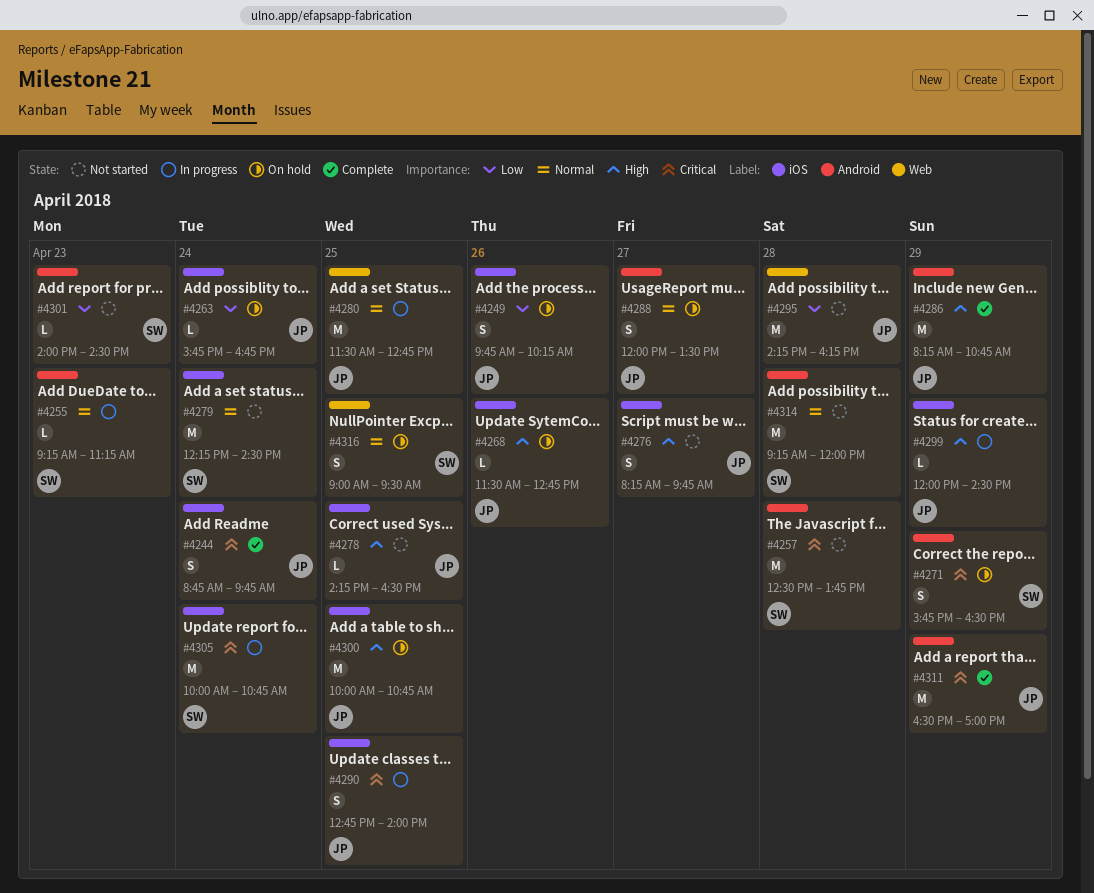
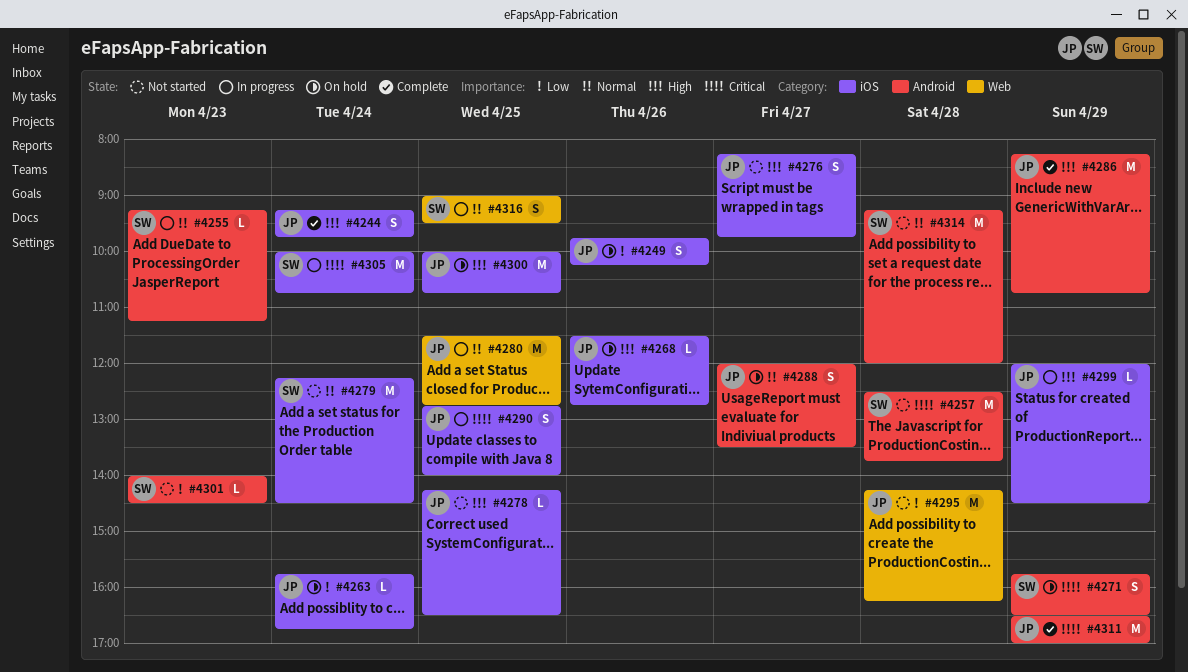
#4244, priority: Critical -> High
#4244, begins: 08:45 -> 09:15
#4316, status: On hold -> In progress

